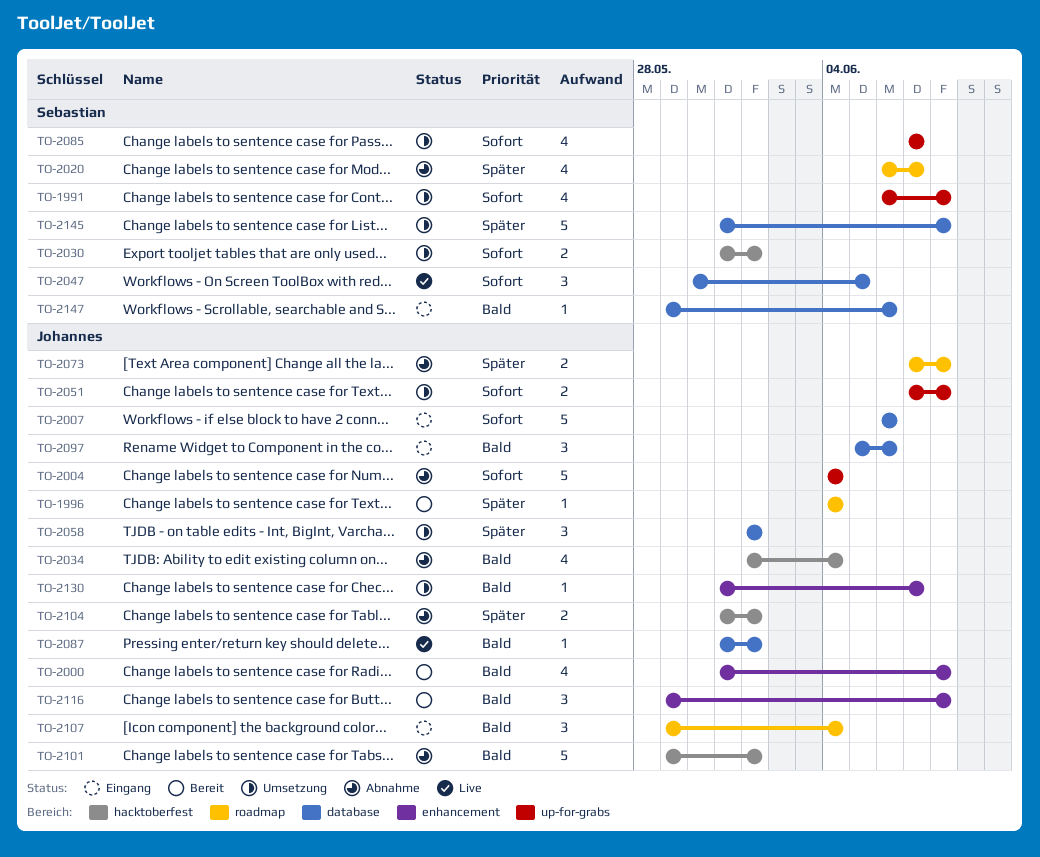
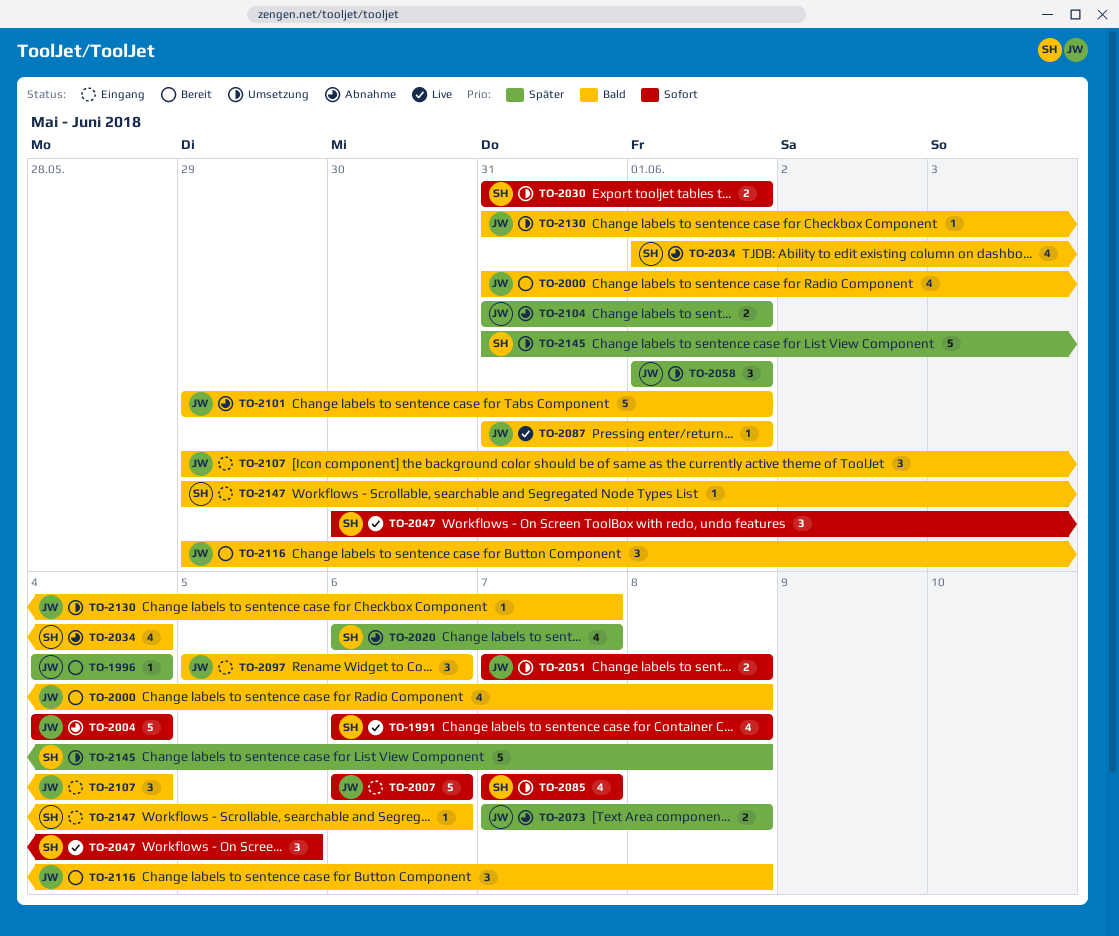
TO-1991, status: Umsetzung -> Live
TO-2034, owner: Johannes -> Sebastian

